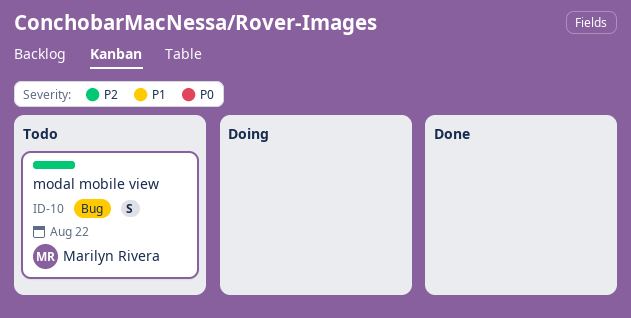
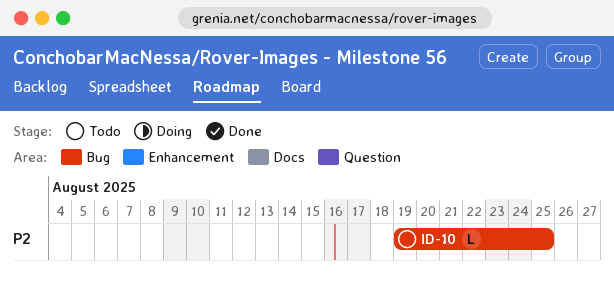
ID-10, estimate: S -> L
ID-10, due: Aug 22 -> Aug 25

